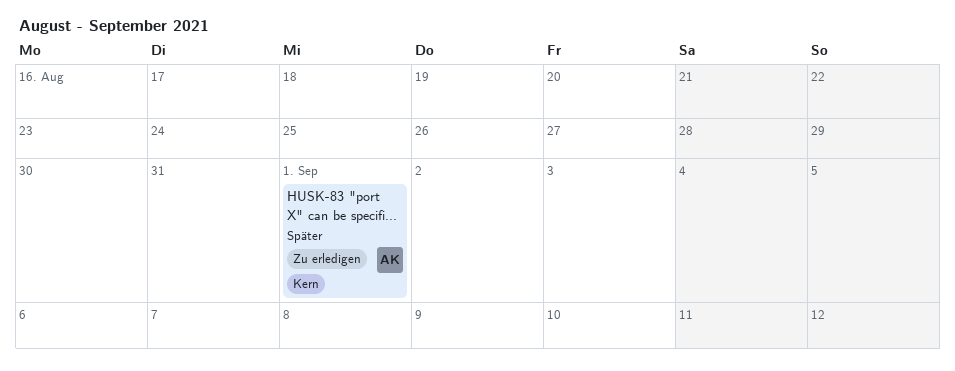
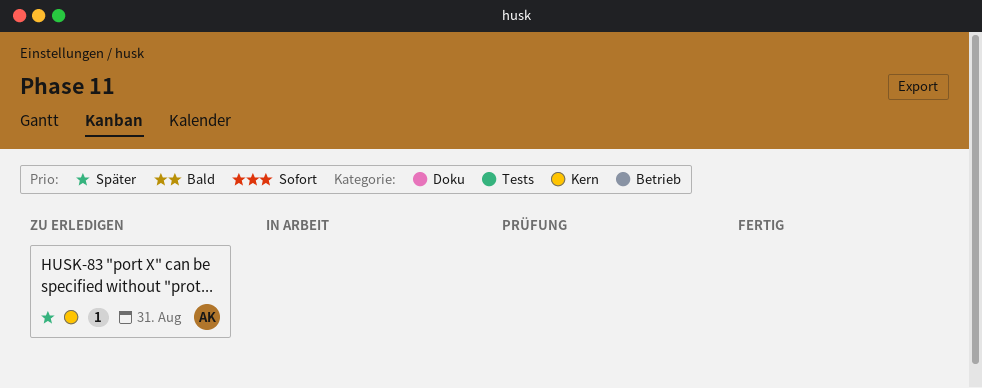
HUSK-83, due: Sep 1 -> Aug 31

